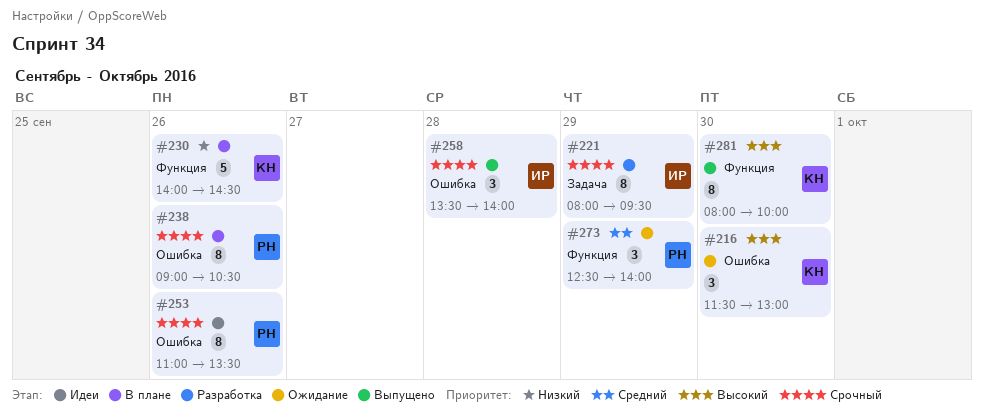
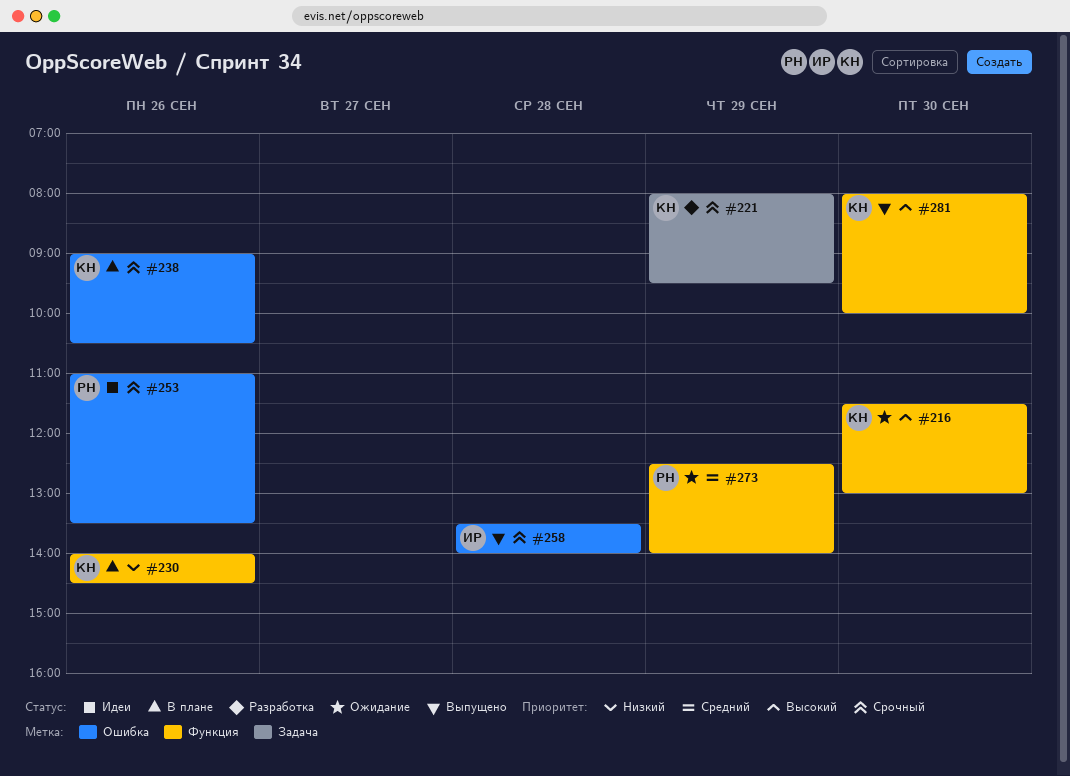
#216, label: Ошибка -> Функция
#221, owner: ИР -> КН
#238, owner: РН -> КН

